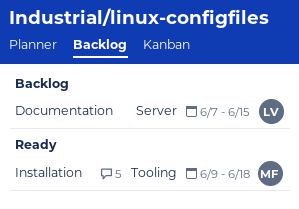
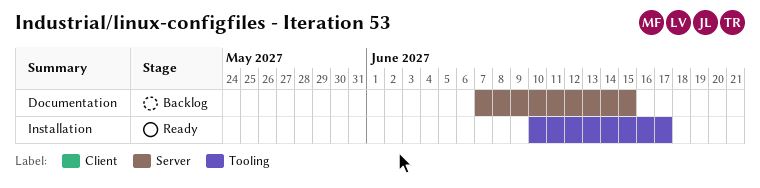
Installation, start: Jun 9 -> Jun 10
Installation, due: Jun 18 -> Jun 17

